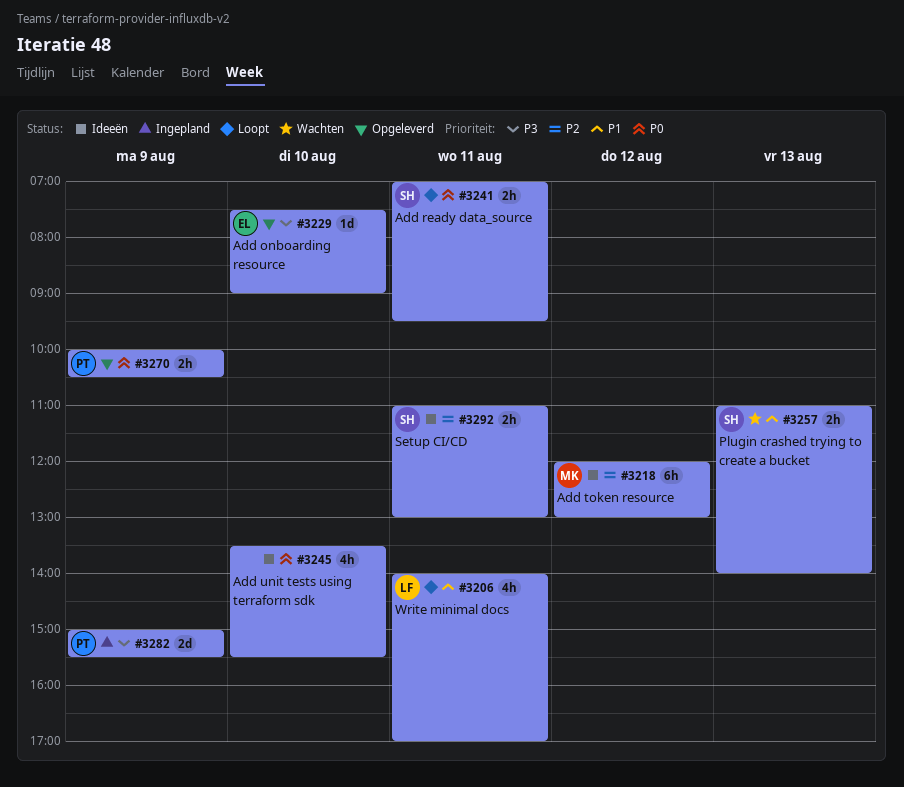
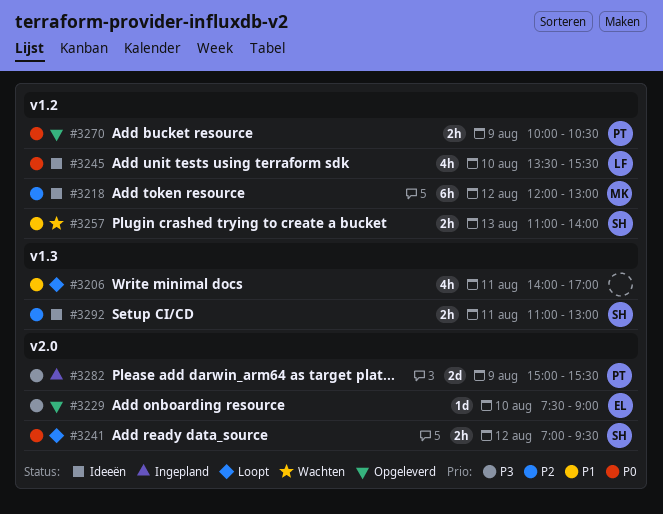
#3206, owner: LF -> none
#3241, day: Aug 11 -> Aug 12
#3245, owner: none -> LF

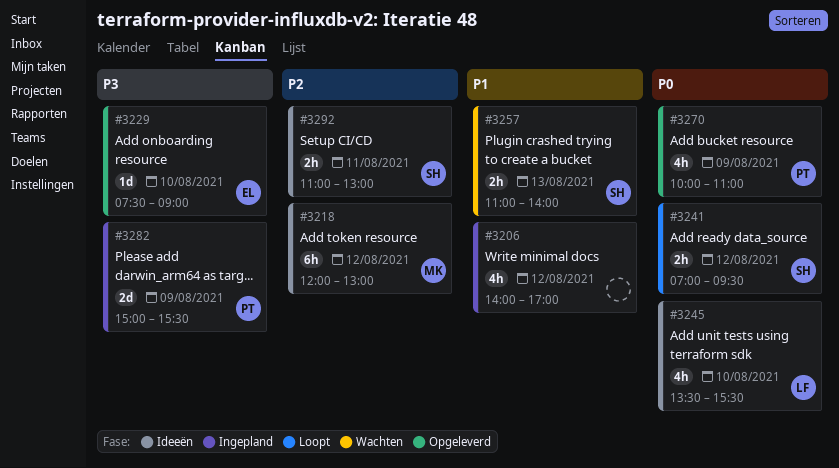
#3206, status: Loopt -> Ingepland
#3206, day: Aug 11 -> Aug 12
#3270, estimate: 2h -> 4h
#3270, ends: 10:30 -> 11:00

